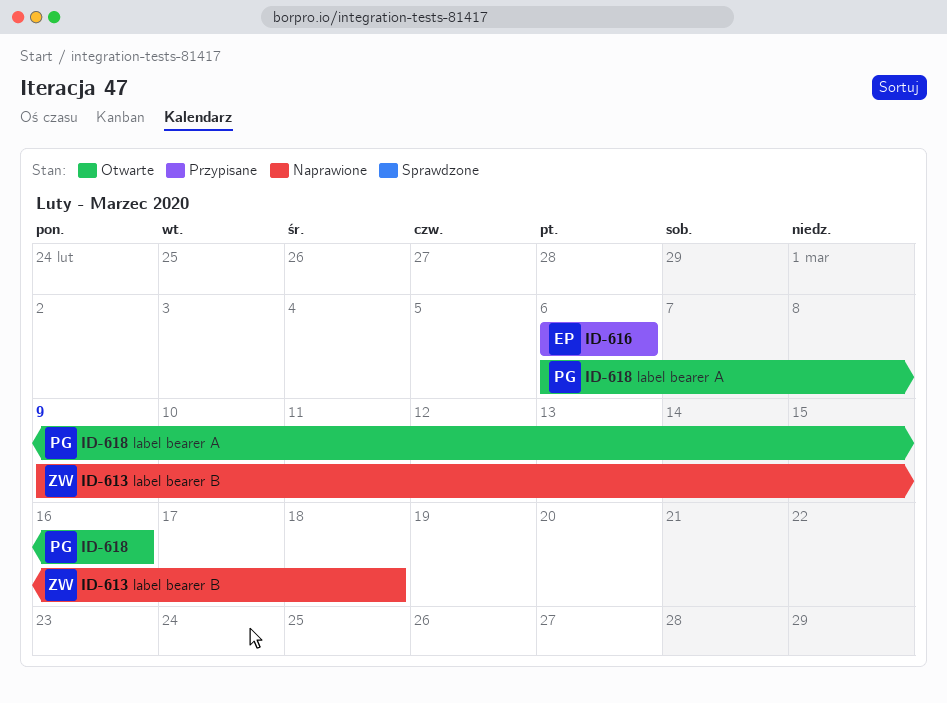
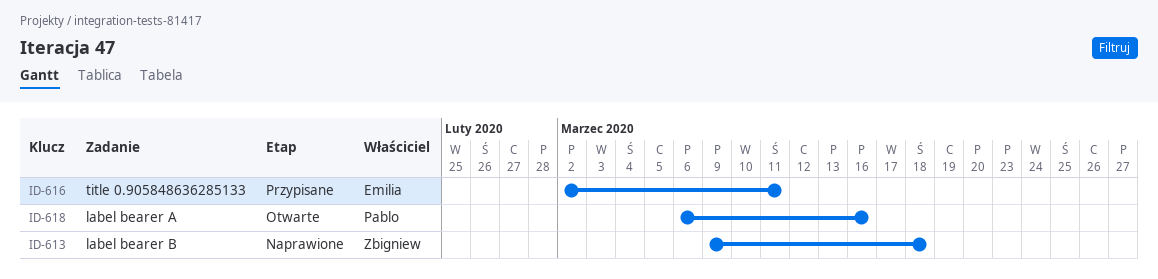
ID-616, start: Mar 6 -> Mar 2
ID-616, due: Mar 6 -> Mar 11

